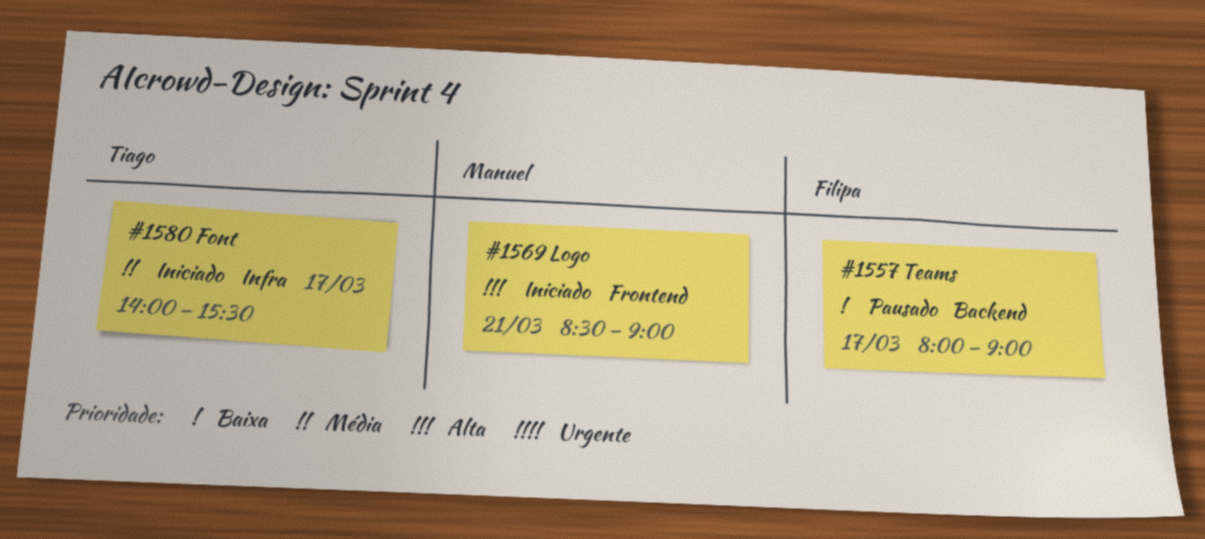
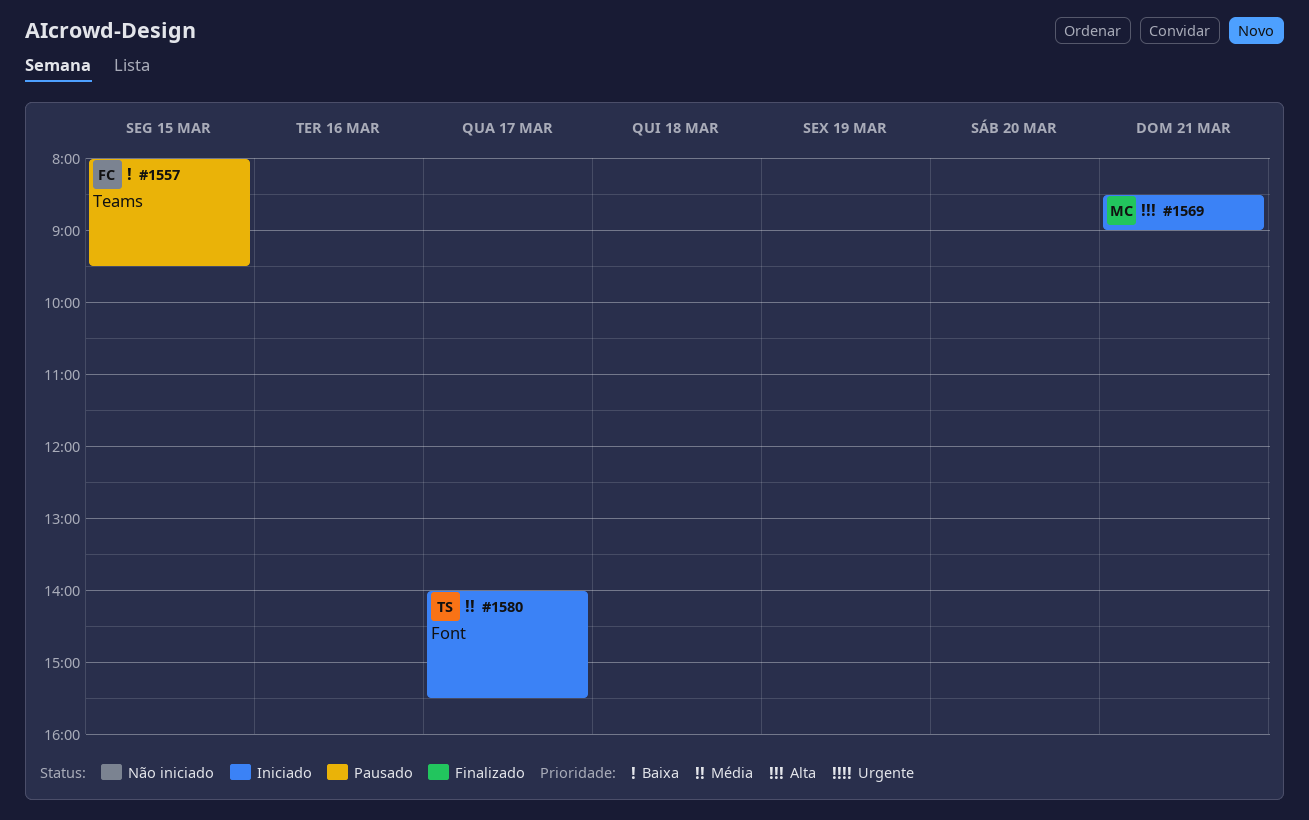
#1557, day: Mar 17 -> Mar 15
#1557, ends: 09:00 -> 09:30

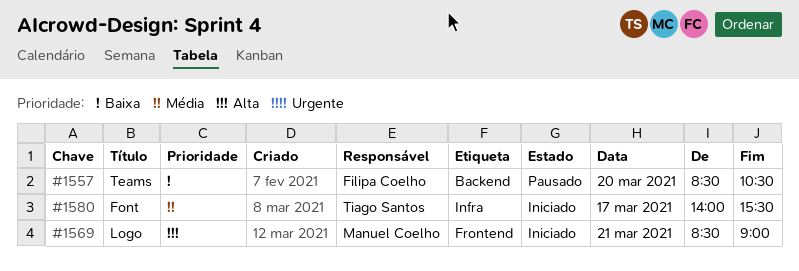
#1557, day: Mar 15 -> Mar 20
#1557, begins: 08:00 -> 08:30
#1557, ends: 09:30 -> 10:30

